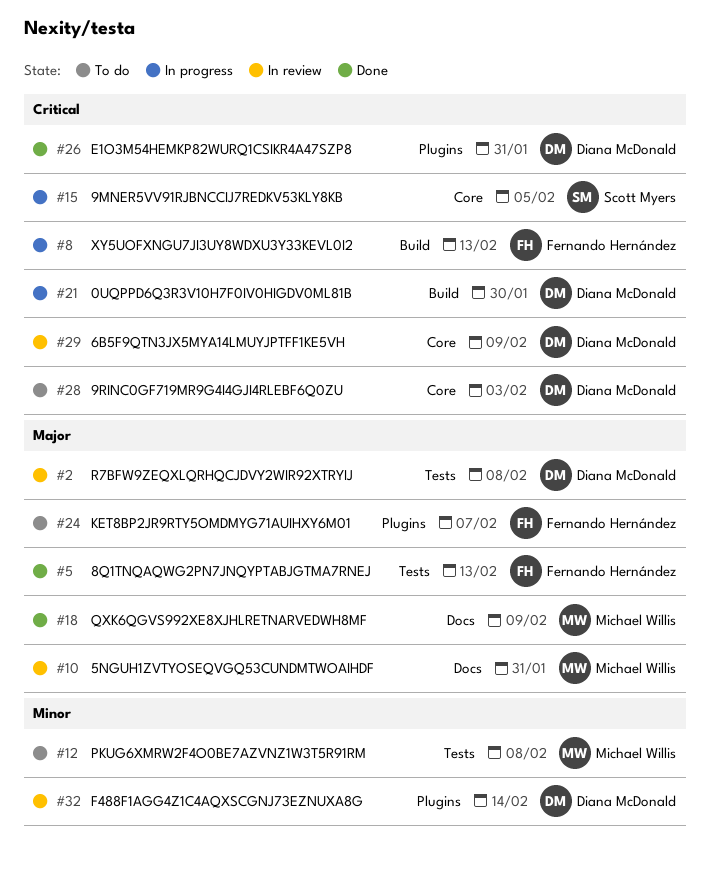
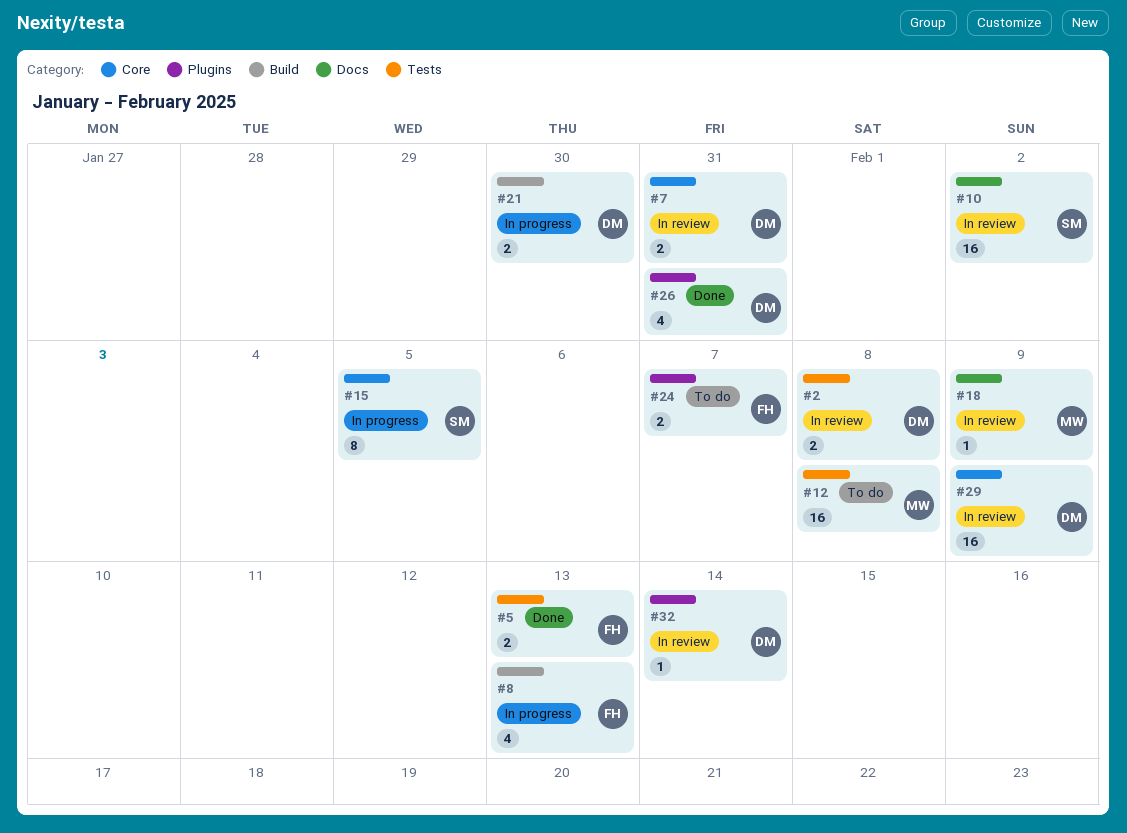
#7: none -> present
#10, owner: Michael Willis -> Scott Myers
#10, due: Jan 31 -> Feb 2
#18, status: Done -> In review
#28: present -> none

